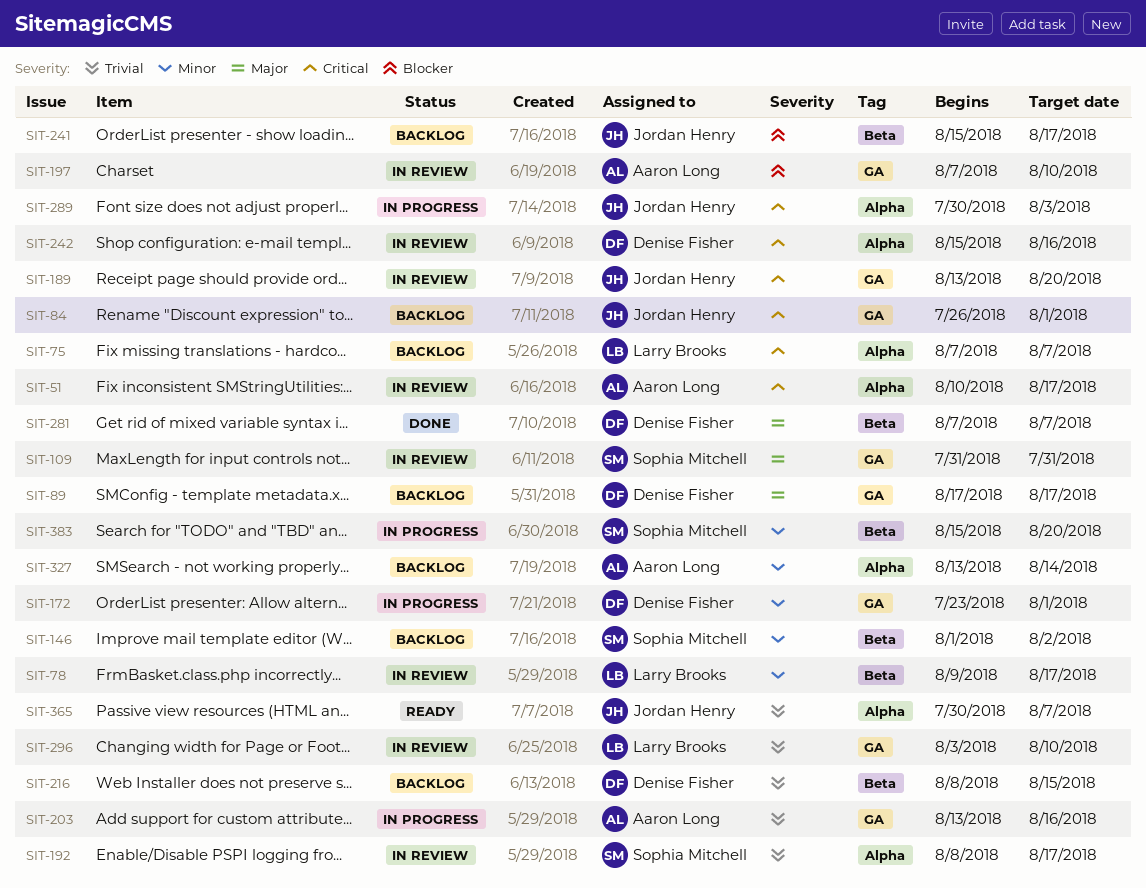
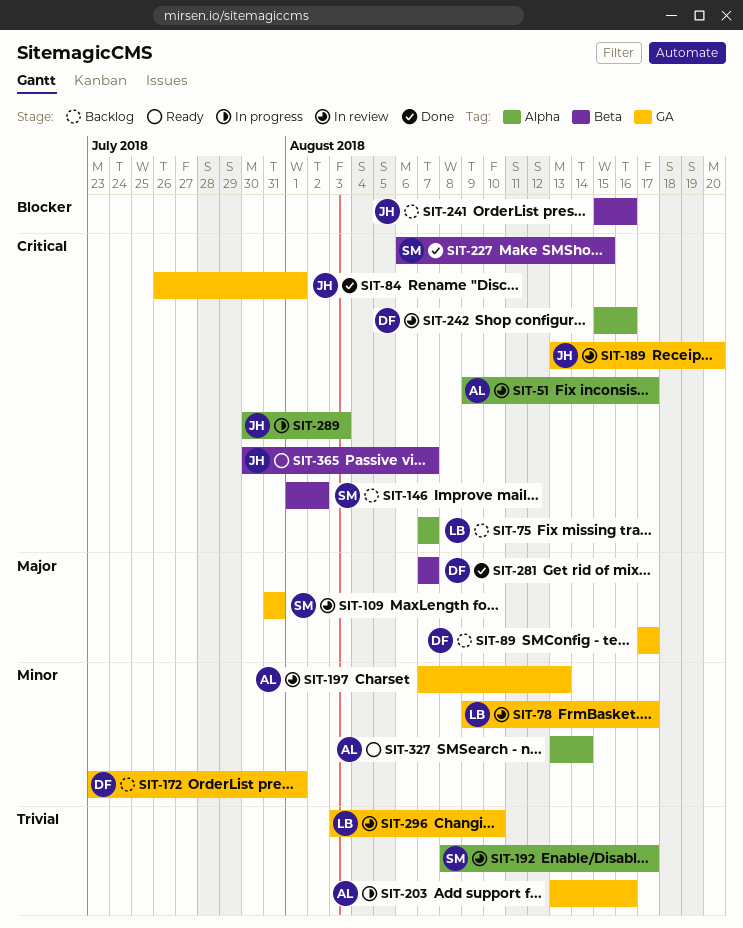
SIT-51, start: Aug 10 -> Aug 9
SIT-78, label: Beta -> GA
SIT-84, status: Backlog -> Done
SIT-146, priority: Minor -> Critical
SIT-172, status: In progress -> Backlog
SIT-197, priority: Blocker -> Minor
SIT-197, due: Aug 10 -> Aug 13
SIT-216: present -> none
SIT-227: none -> present
SIT-241, due: Aug 17 -> Aug 16
SIT-327, status: Backlog -> Ready
SIT-365, priority: Trivial -> Critical
SIT-365, label: Alpha -> Beta
SIT-383: present -> none

